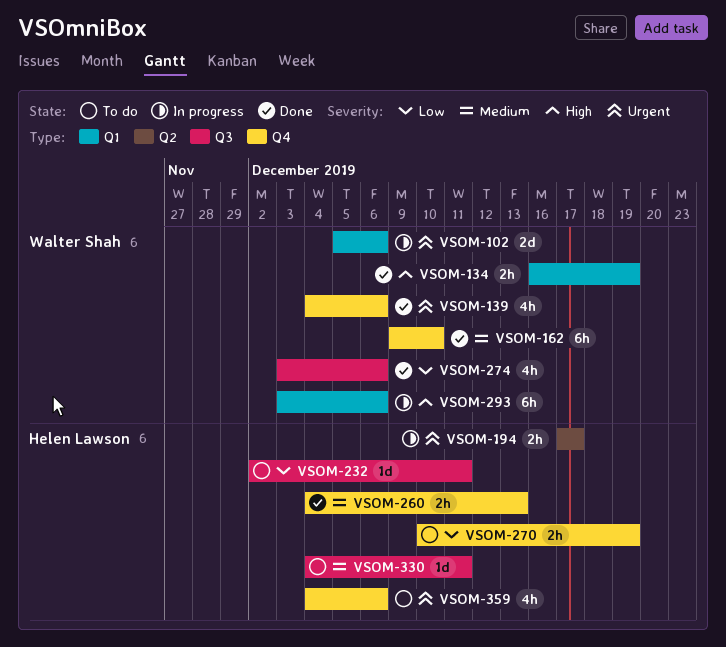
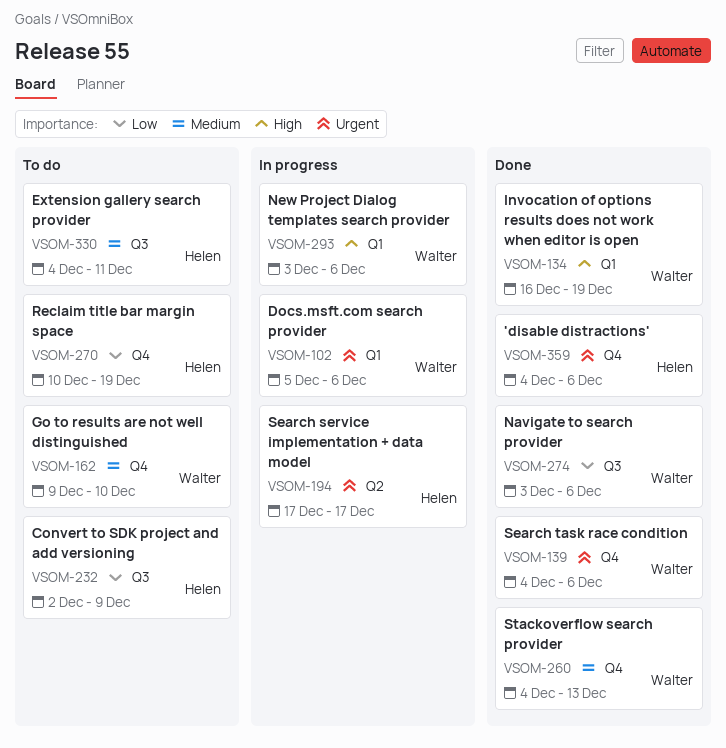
VSOM-162, status: Done -> To do
VSOM-232, due: Dec 11 -> Dec 9
VSOM-260, owner: Helen Lawson -> Walter Shah
VSOM-359, status: To do -> Done

